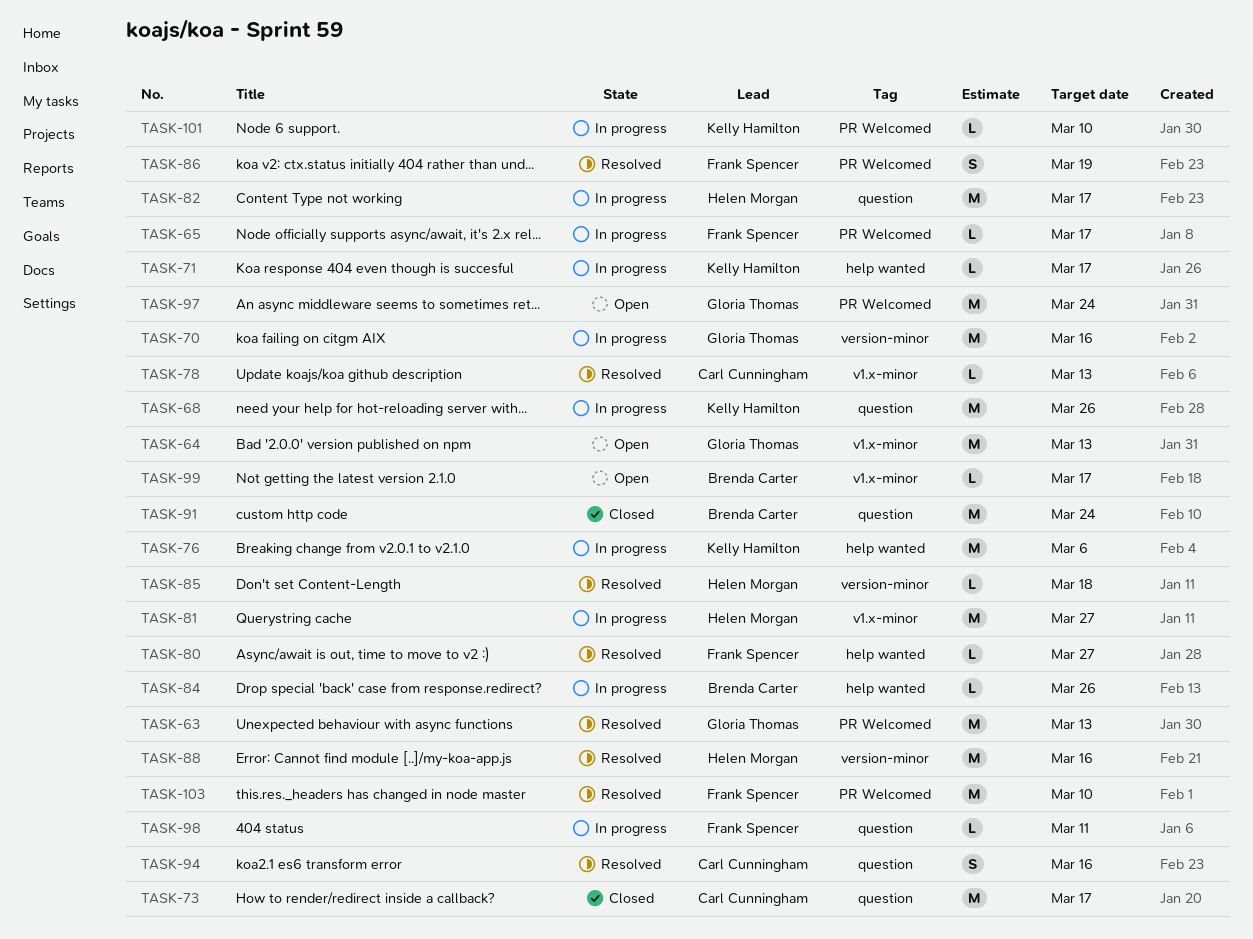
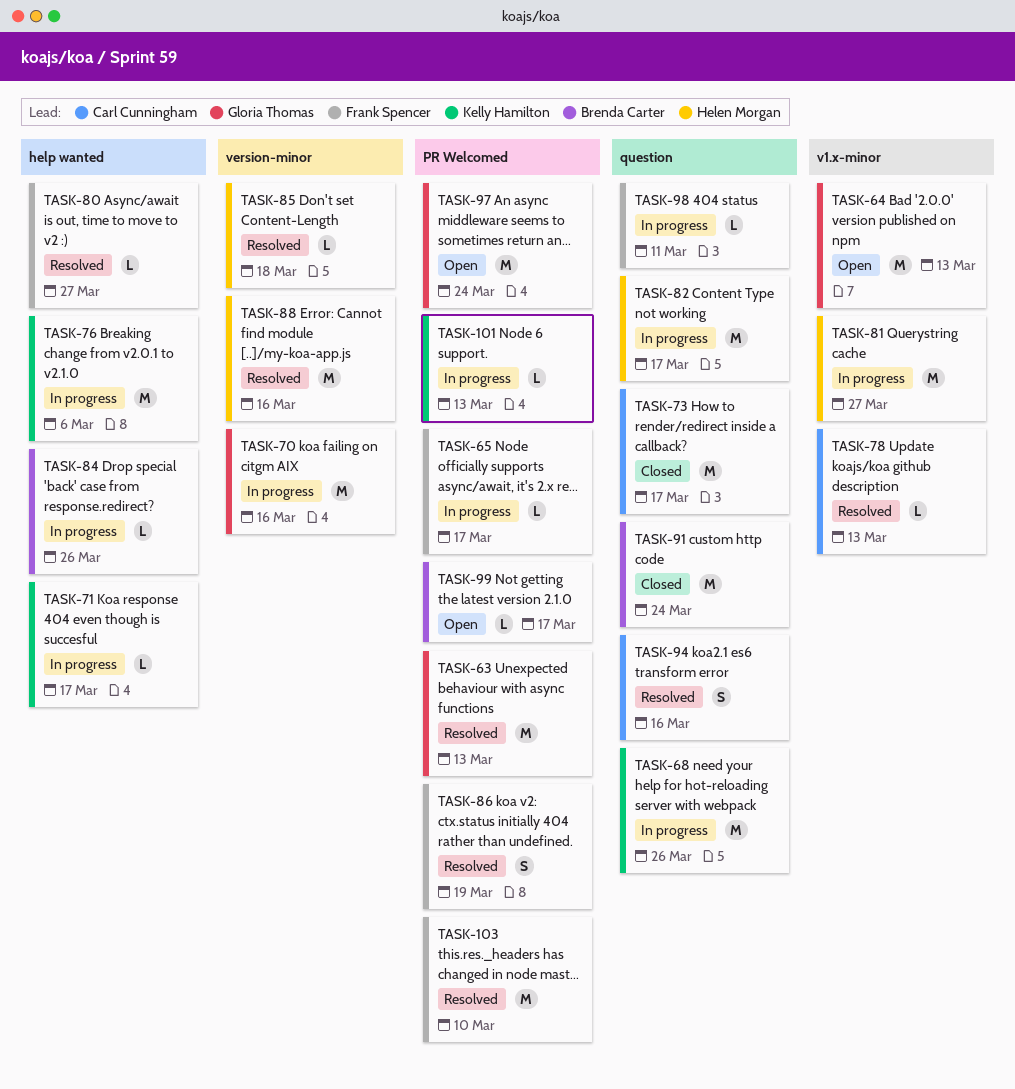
TASK-99, label: v1.x-minor -> PR Welcomed
TASK-101, due: Mar 10 -> Mar 13

